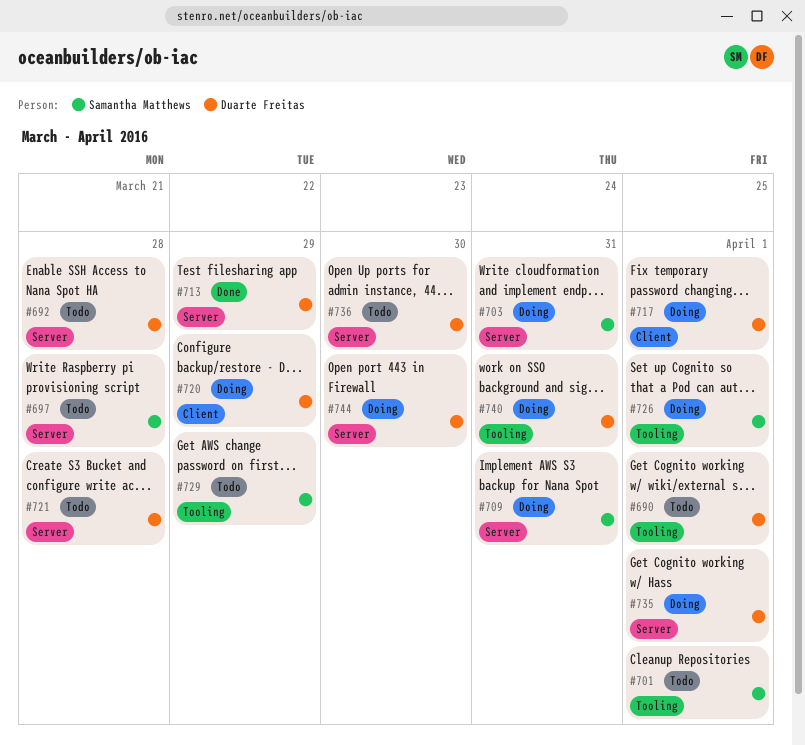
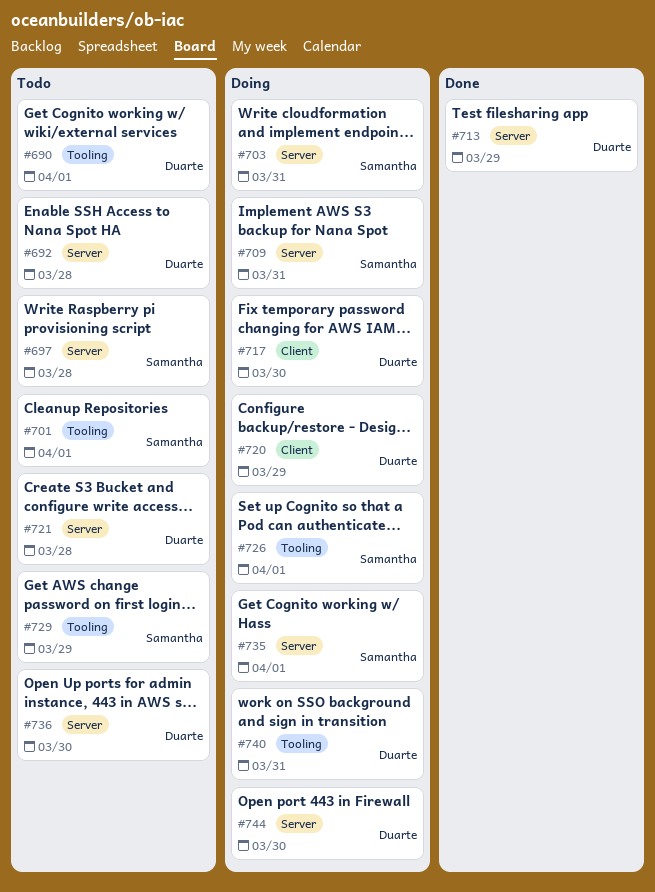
#717, due: Apr 1 -> Mar 30
#735, owner: Duarte Freitas -> Samantha Matthews

